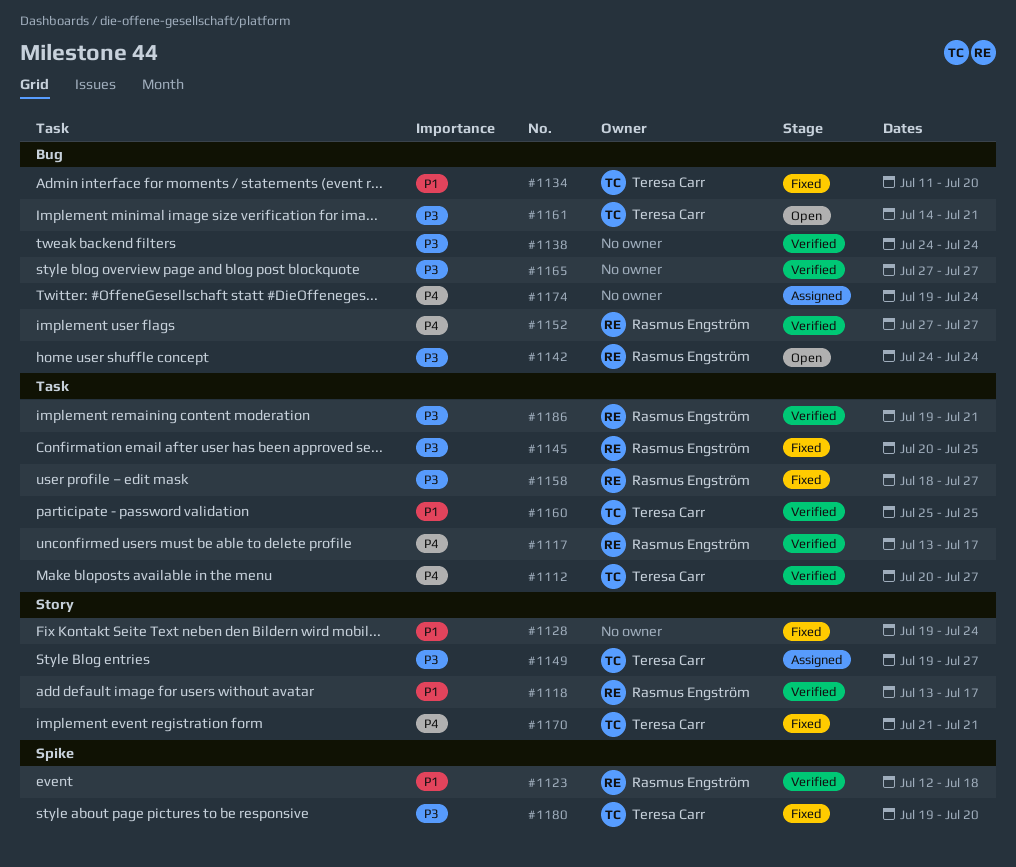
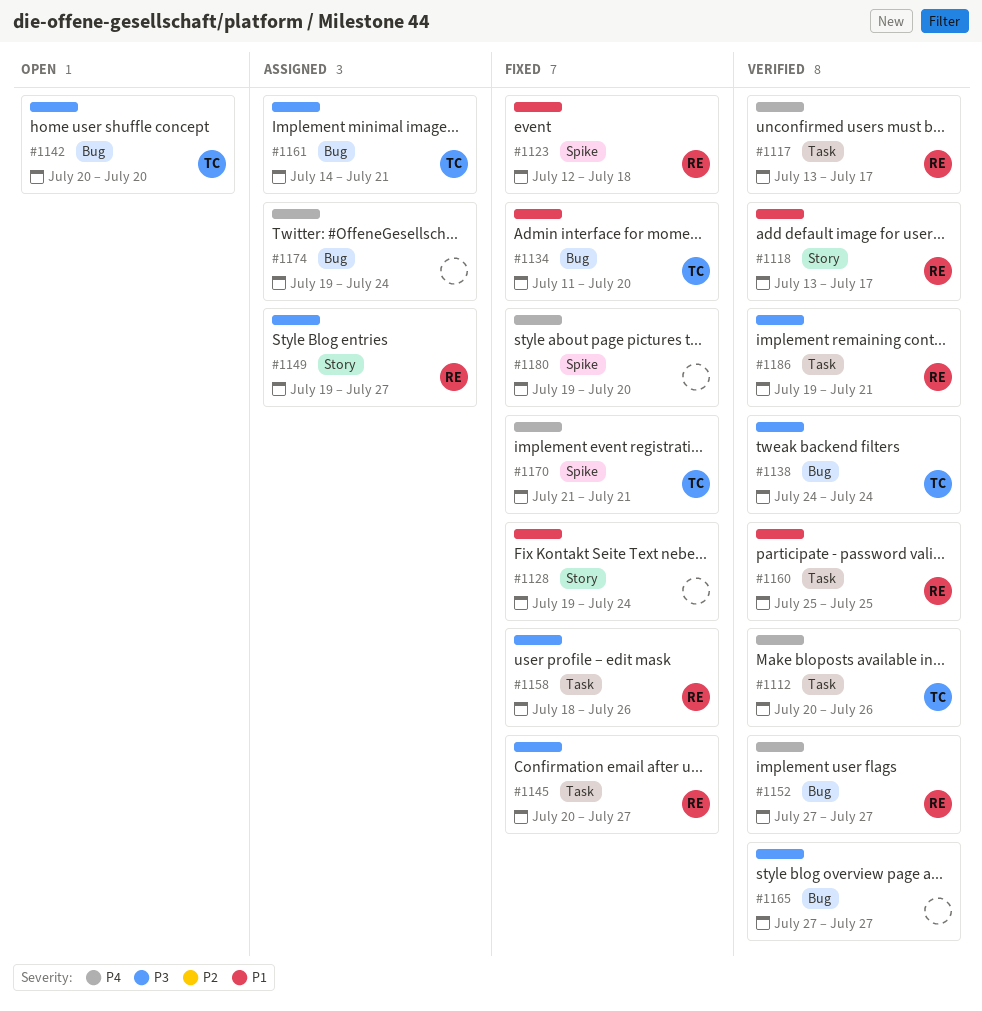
#1112, due: Jul 27 -> Jul 26
#1123, status: Verified -> Fixed
#1138, owner: none -> Teresa Carr
#1142, owner: Rasmus Engström -> Teresa Carr
#1142, start: Jul 24 -> Jul 20
#1142, due: Jul 24 -> Jul 20
#1145, due: Jul 25 -> Jul 27
#1149, owner: Teresa Carr -> Rasmus Engström
#1158, due: Jul 27 -> Jul 26
#1160, owner: Teresa Carr -> Rasmus Engström
#1161, status: Open -> Assigned
#1170, label: Story -> Spike
#1180, owner: Teresa Carr -> none
#1180, priority: P3 -> P4

